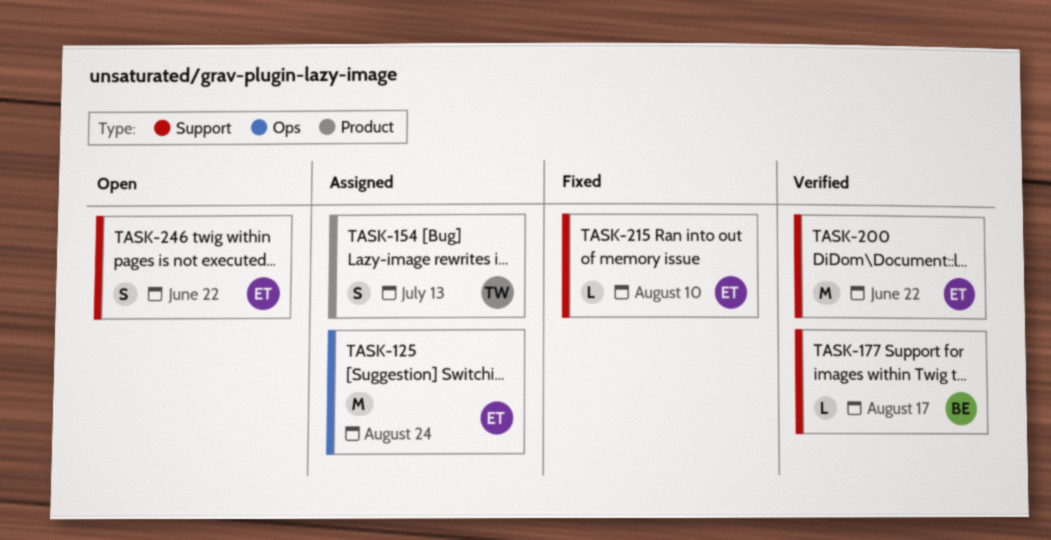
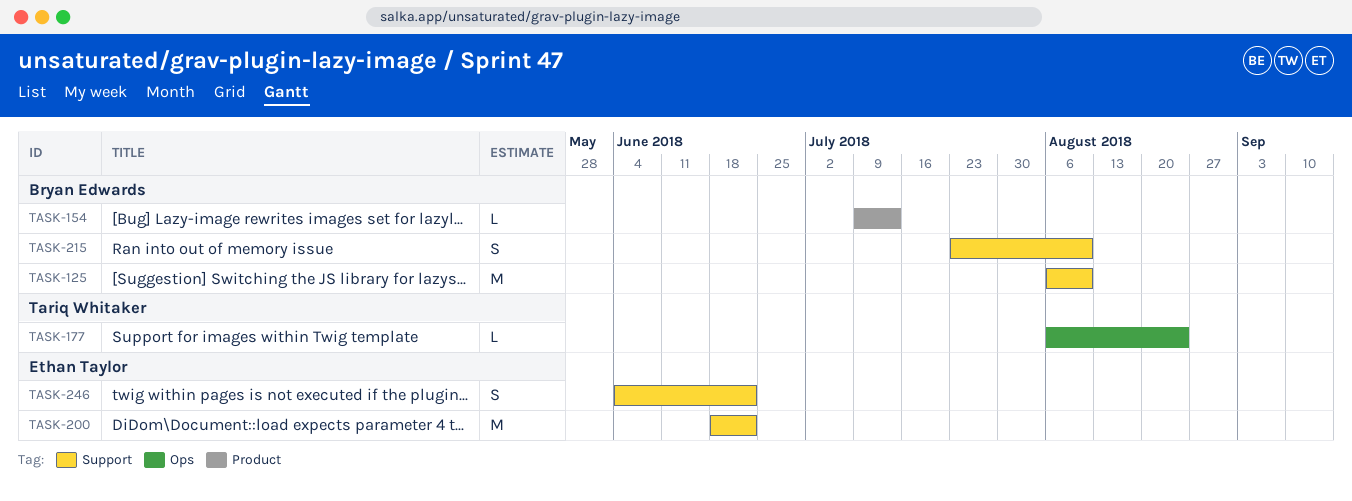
TASK-125, owner: Ethan Taylor -> Bryan Edwards
TASK-125, label: Ops -> Support
TASK-125, due: Aug 24 -> Aug 10
TASK-154, owner: Tariq Whitaker -> Bryan Edwards
TASK-154, estimate: S -> L
TASK-177, owner: Bryan Edwards -> Tariq Whitaker
TASK-177, label: Support -> Ops
TASK-177, due: Aug 17 -> Aug 24
TASK-215, owner: Ethan Taylor -> Bryan Edwards
TASK-215, estimate: L -> S

